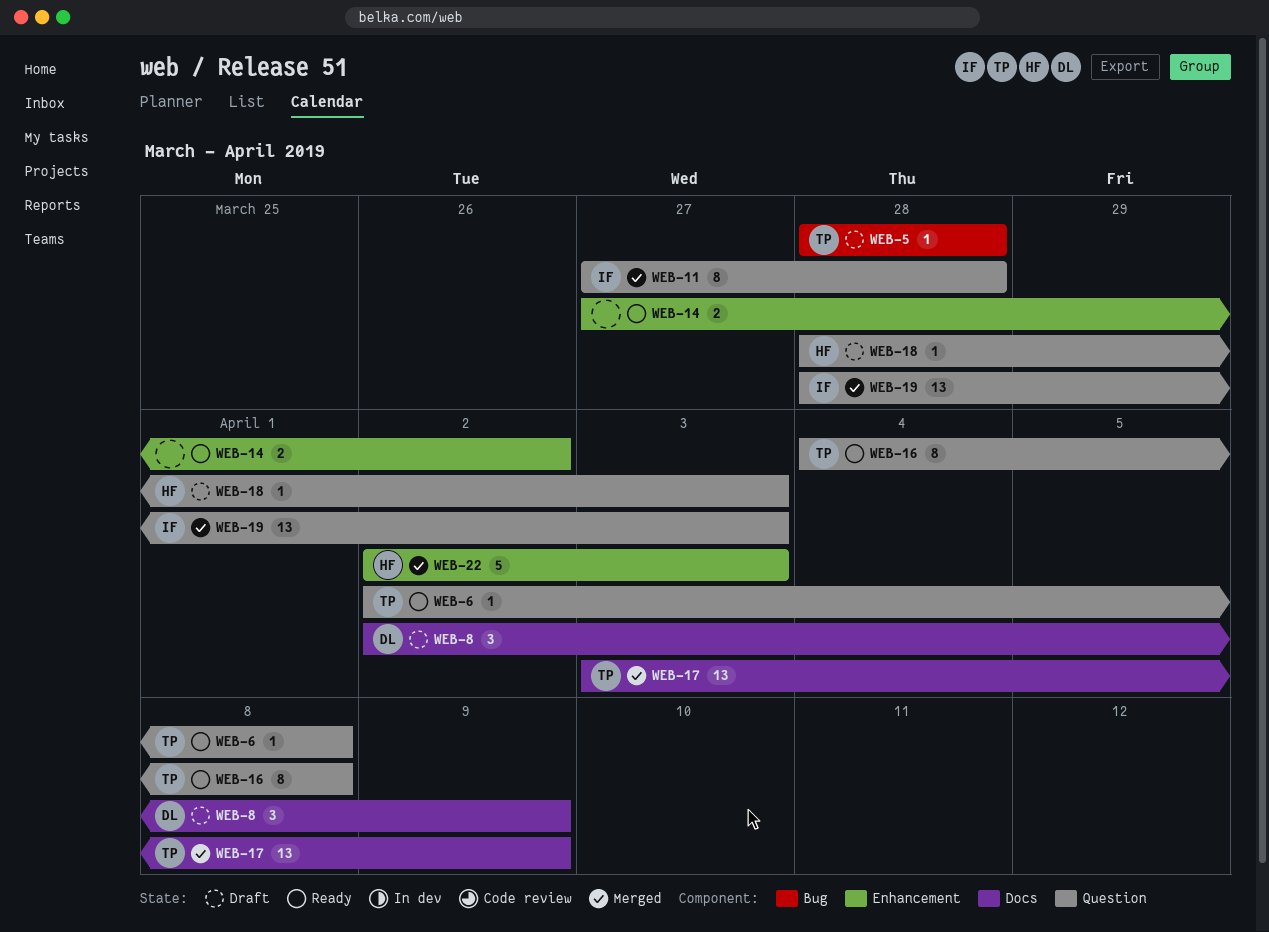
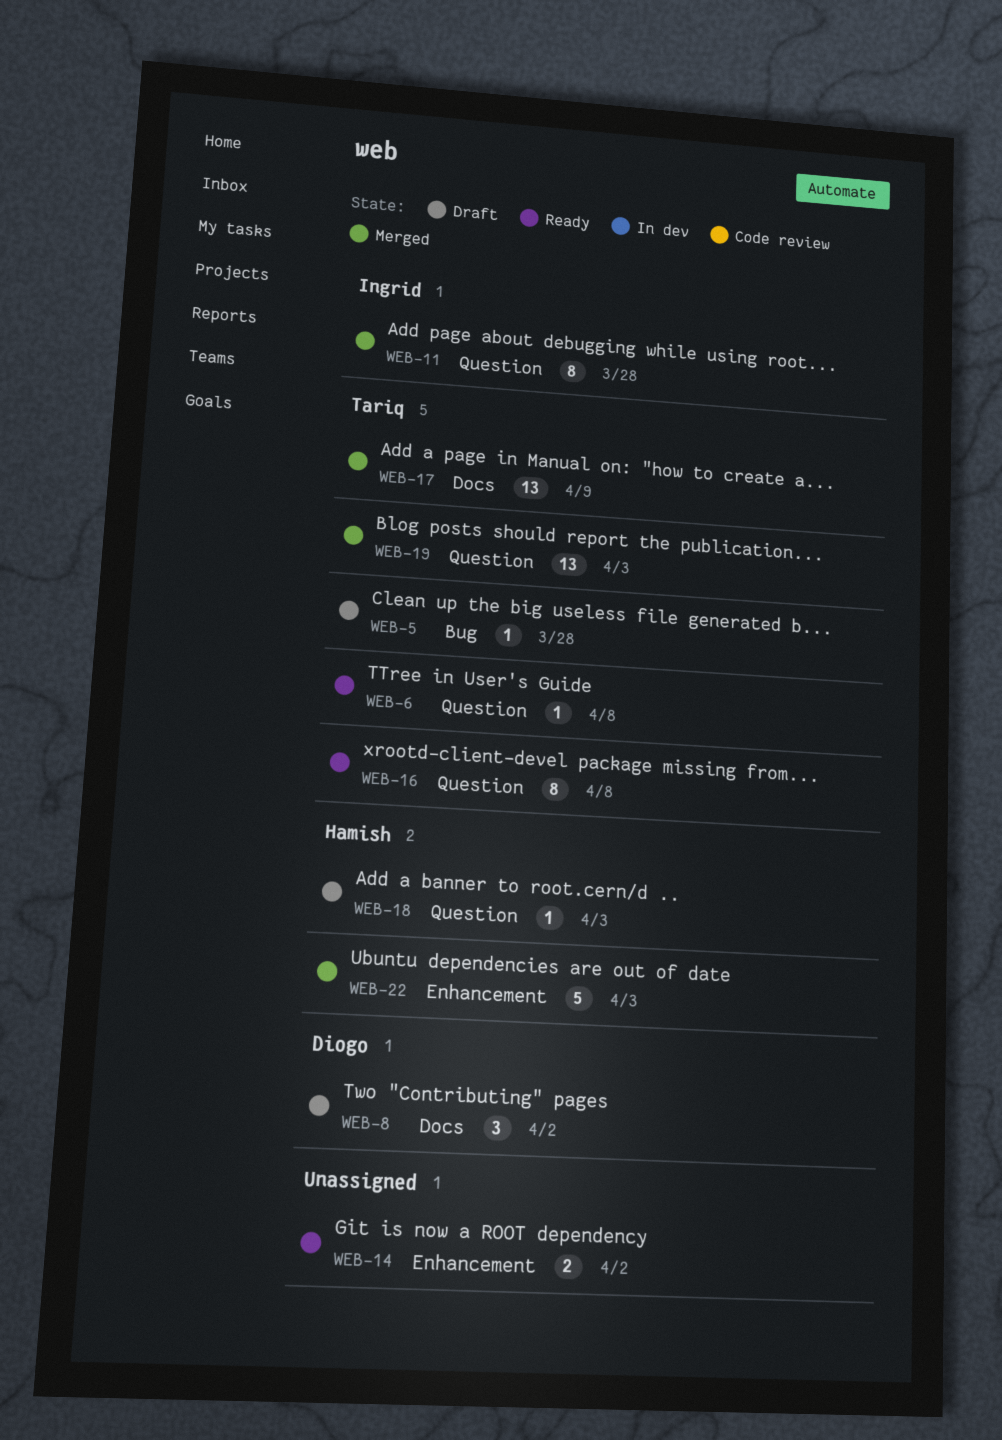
WEB-8, due: Apr 9 -> Apr 2
WEB-19, owner: Ingrid -> Tariq

